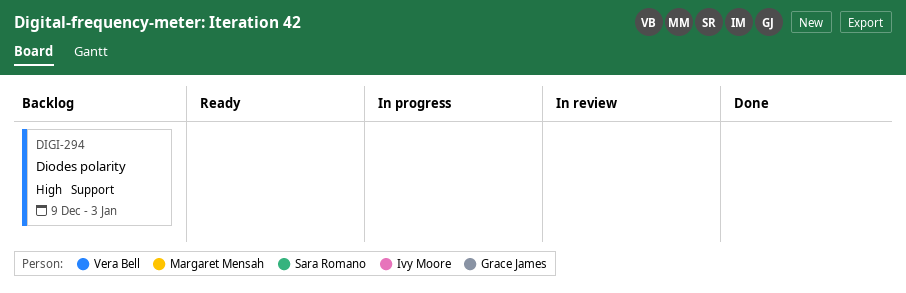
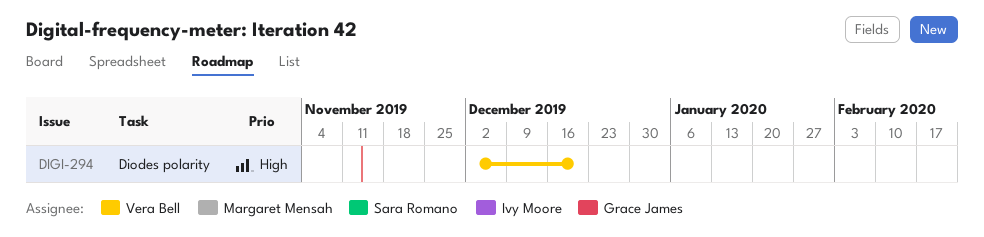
DIGI-294, start: Dec 9 -> Dec 2
DIGI-294, due: Jan 3 -> Dec 20

